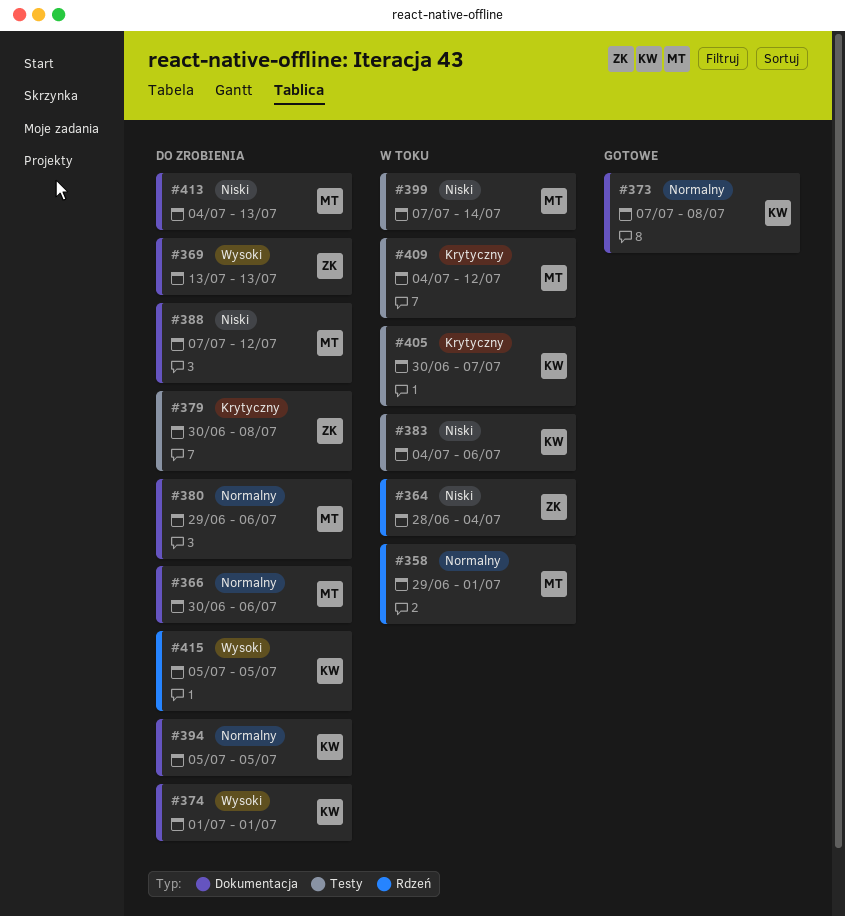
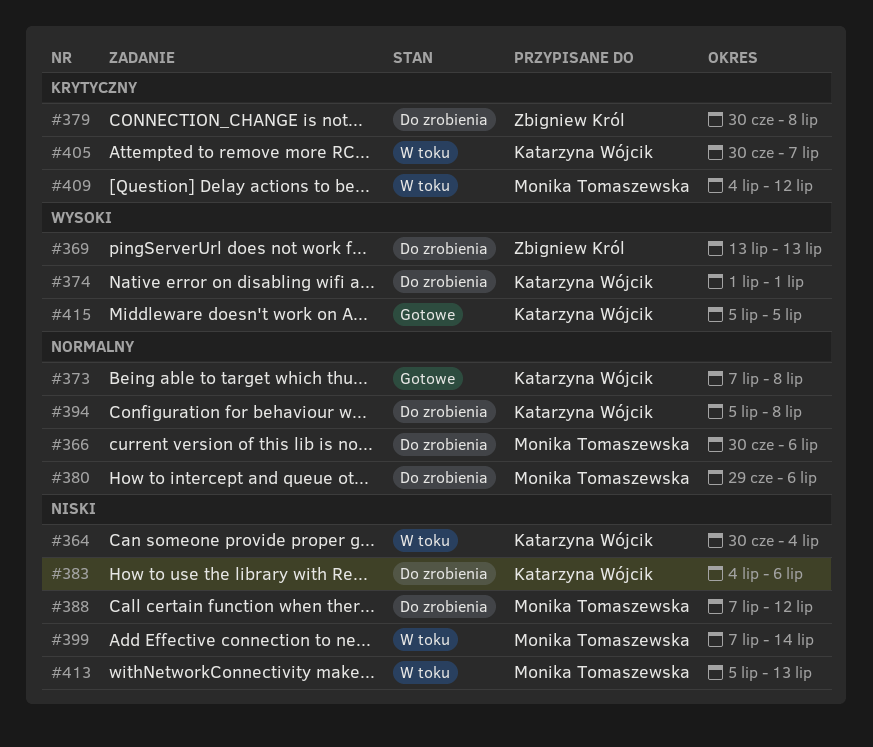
#358: present -> none
#364, owner: Zbigniew Król -> Katarzyna Wójcik
#364, start: Jun 28 -> Jun 30
#383, status: W toku -> Do zrobienia
#394, due: Jul 5 -> Jul 8
#413, status: Do zrobienia -> W toku
#413, start: Jul 4 -> Jul 5
#415, status: Do zrobienia -> Gotowe

